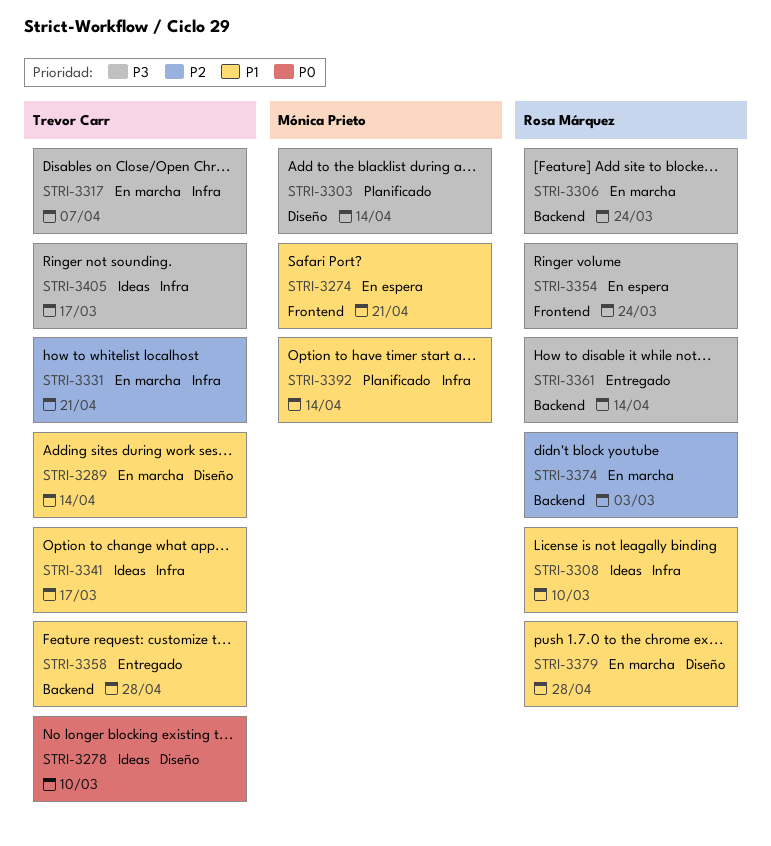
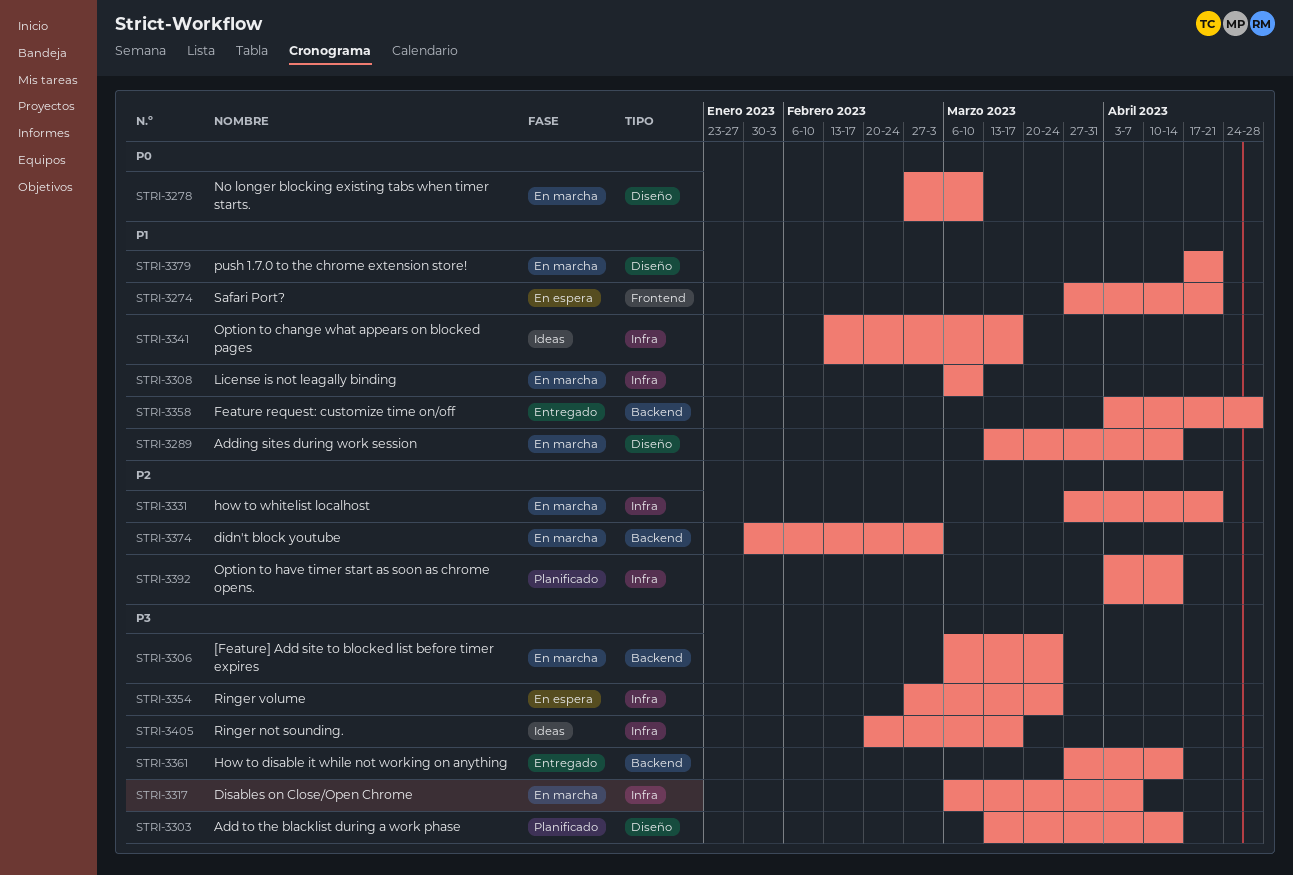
STRI-3278, status: Ideas -> En marcha
STRI-3308, status: Ideas -> En marcha
STRI-3354, label: Frontend -> Infra
STRI-3379, due: Apr 28 -> Apr 21
STRI-3392, priority: P1 -> P2

